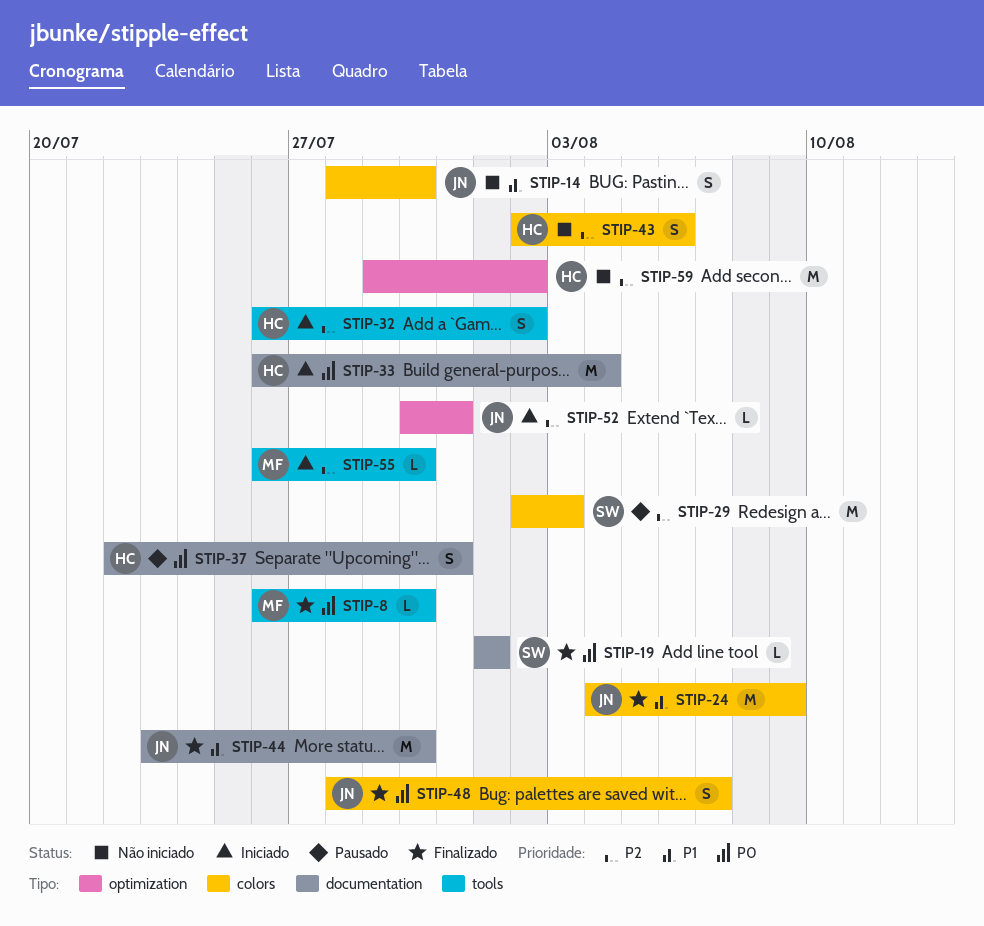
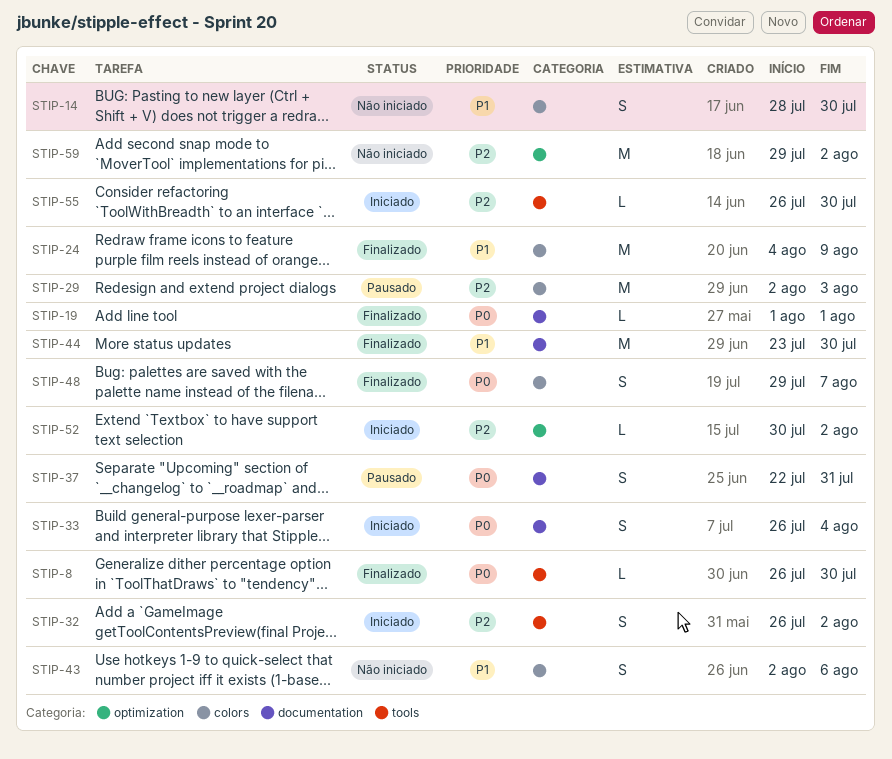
STIP-33, estimate: M -> S
STIP-43, priority: P2 -> P1
STIP-48, start: Jul 28 -> Jul 29
STIP-52, due: Jul 31 -> Aug 2

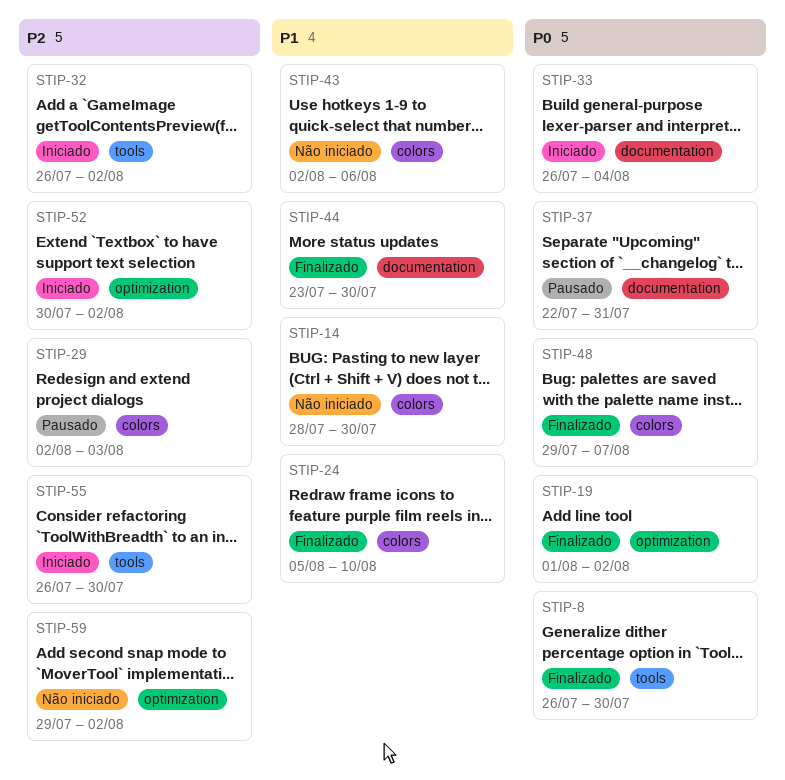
STIP-19, label: documentation -> optimization
STIP-19, due: Aug 1 -> Aug 2
STIP-24, start: Aug 4 -> Aug 5
STIP-24, due: Aug 9 -> Aug 10

